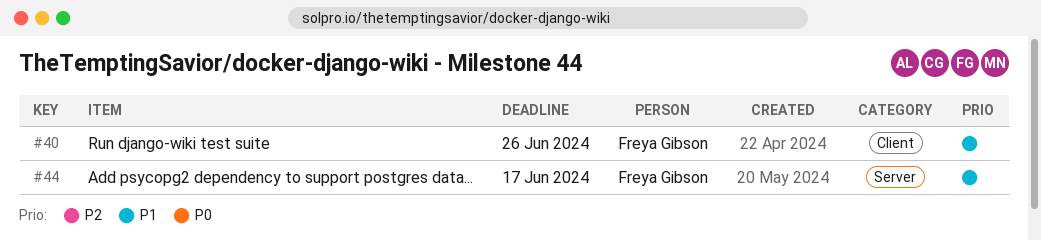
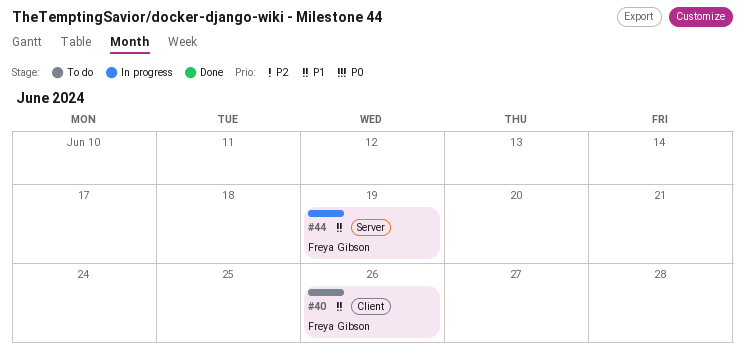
#44, due: Jun 17 -> Jun 19

